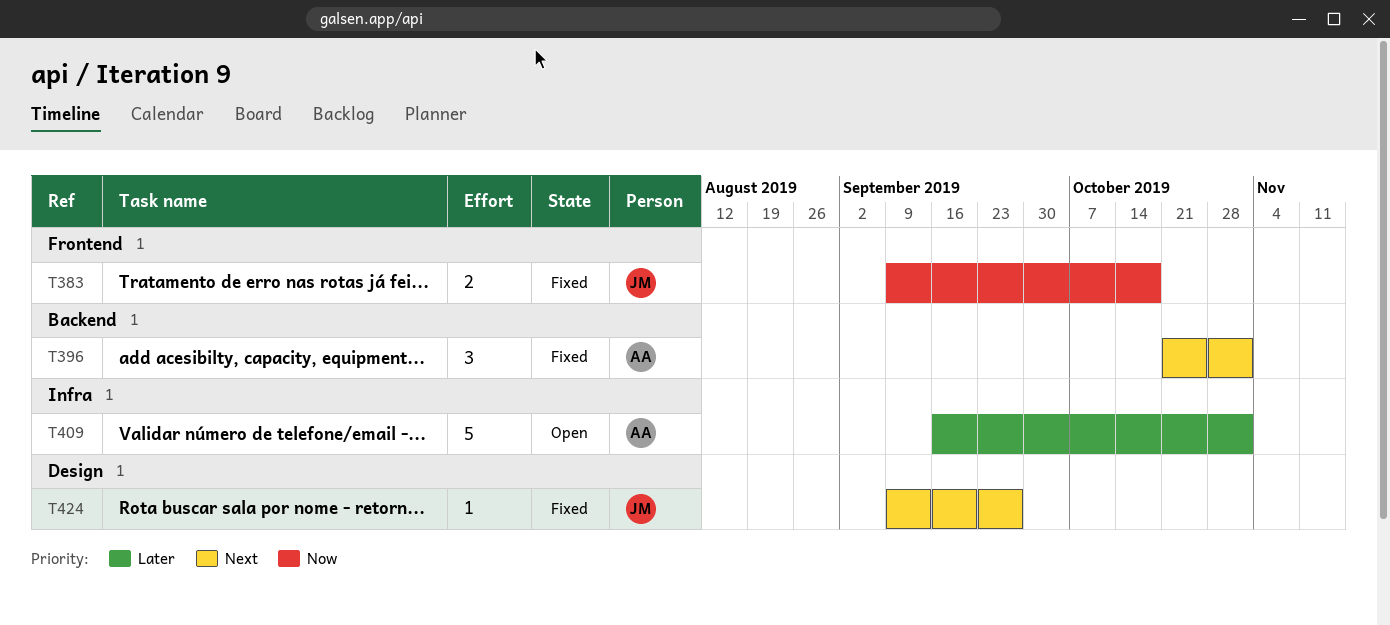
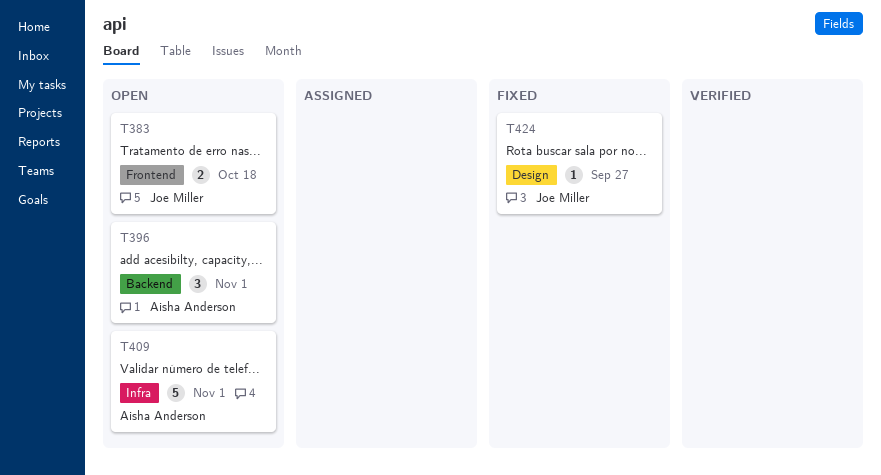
T383, status: Fixed -> Open
T396, status: Fixed -> Open

